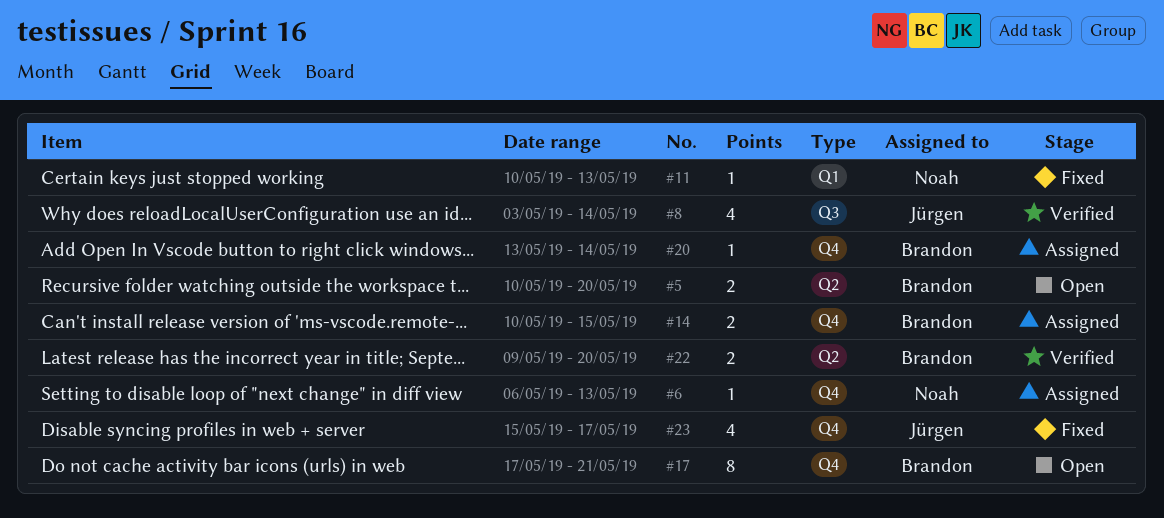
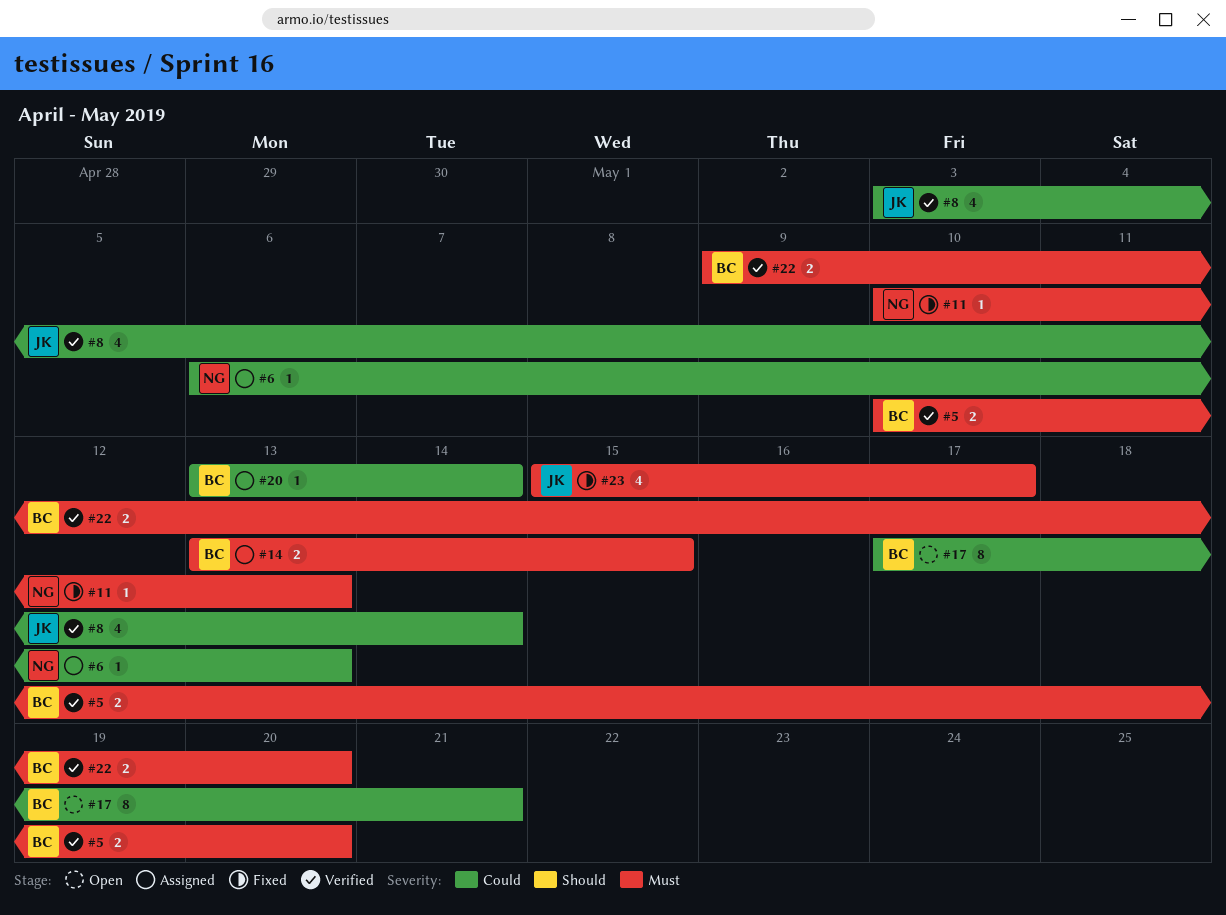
#5, status: Open -> Verified
#14, start: May 10 -> May 13

